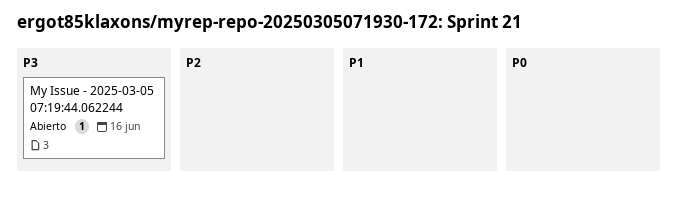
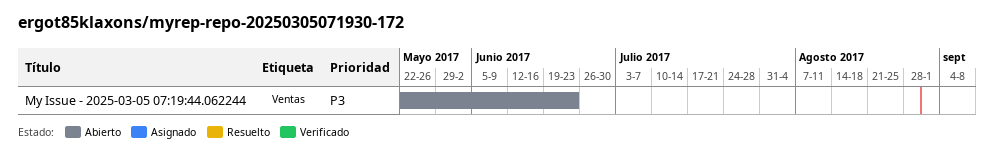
My Issue - 2025-03-05 07:19:44.062244, due: Jun 16 -> Jun 23

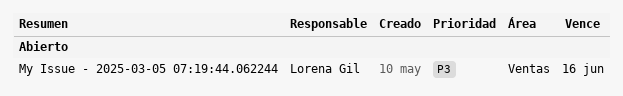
My Issue - 2025-03-05 07:19:44.062244, due: Jun 23 -> Jun 16

